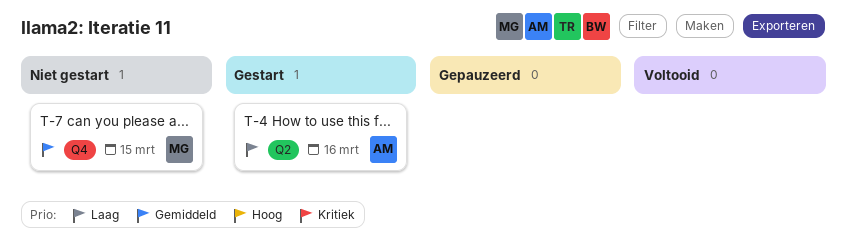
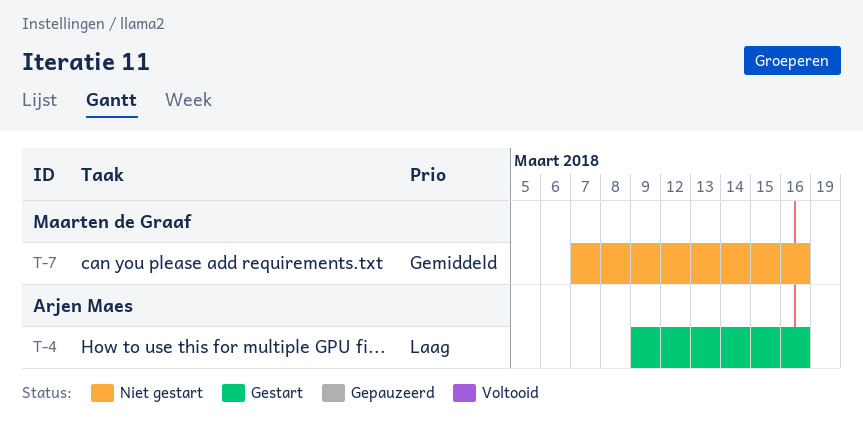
T-7, due: Mar 15 -> Mar 16

